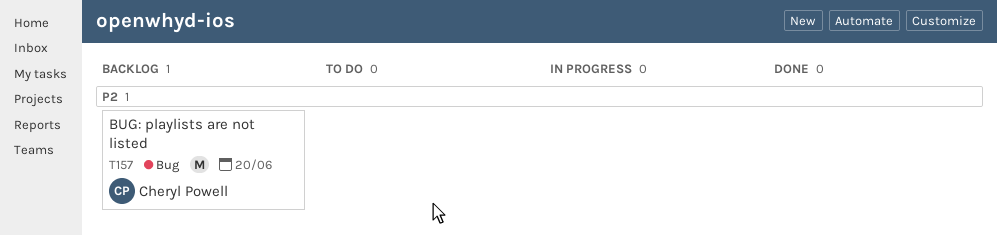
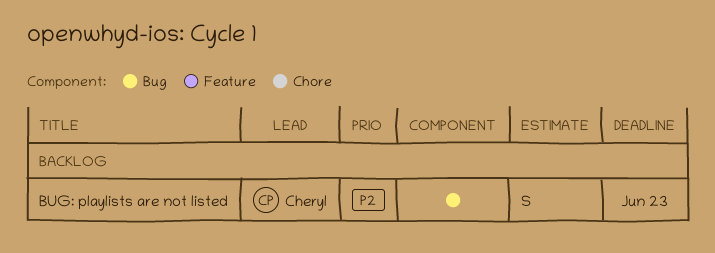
BUG: playlists are not listed, estimate: M -> S
BUG: playlists are not listed, due: Jun 20 -> Jun 23

